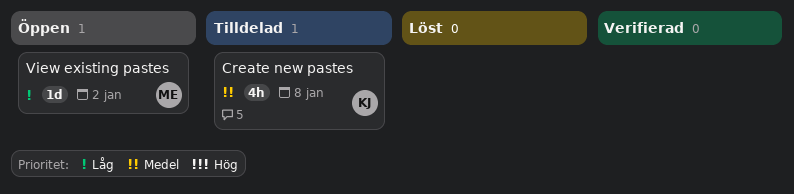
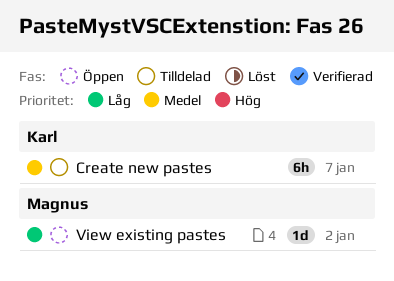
Create new pastes, estimate: 4h -> 6h
Create new pastes, due: Jan 8 -> Jan 7

